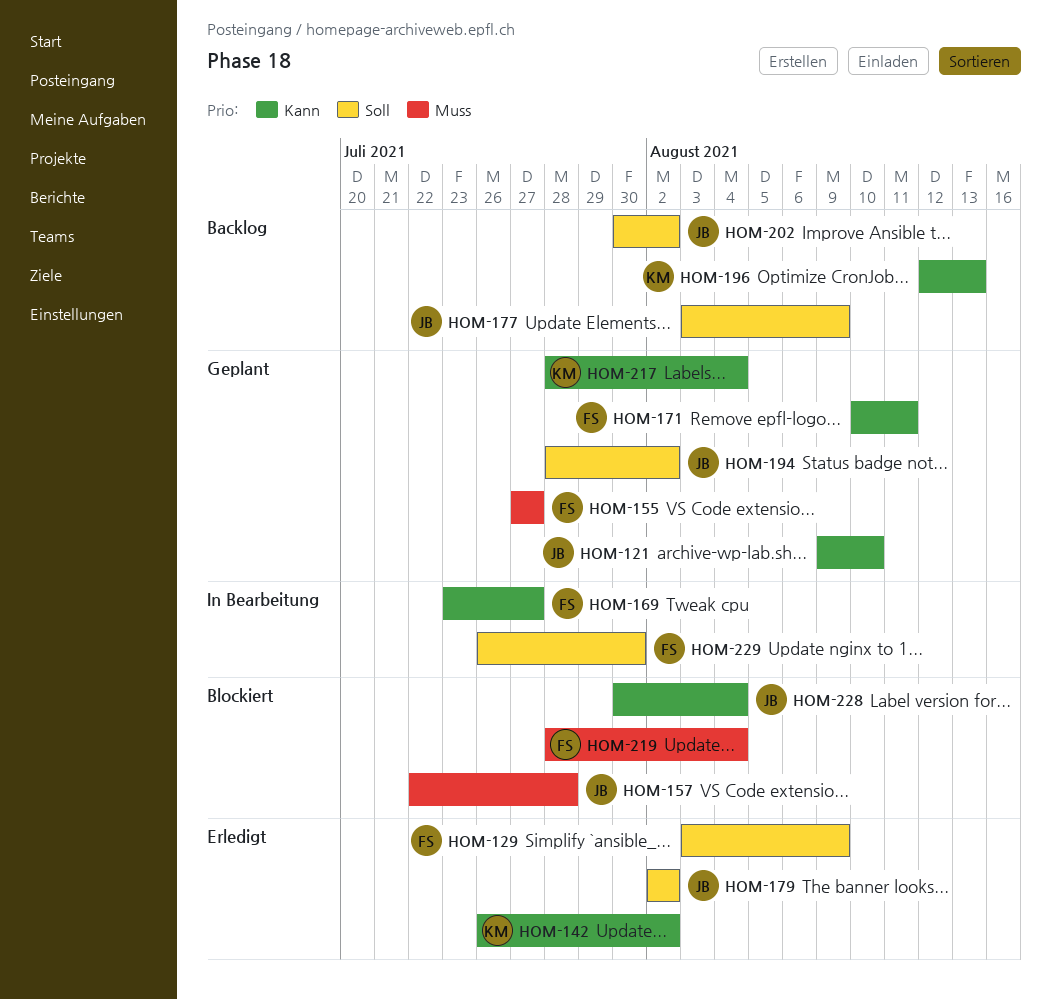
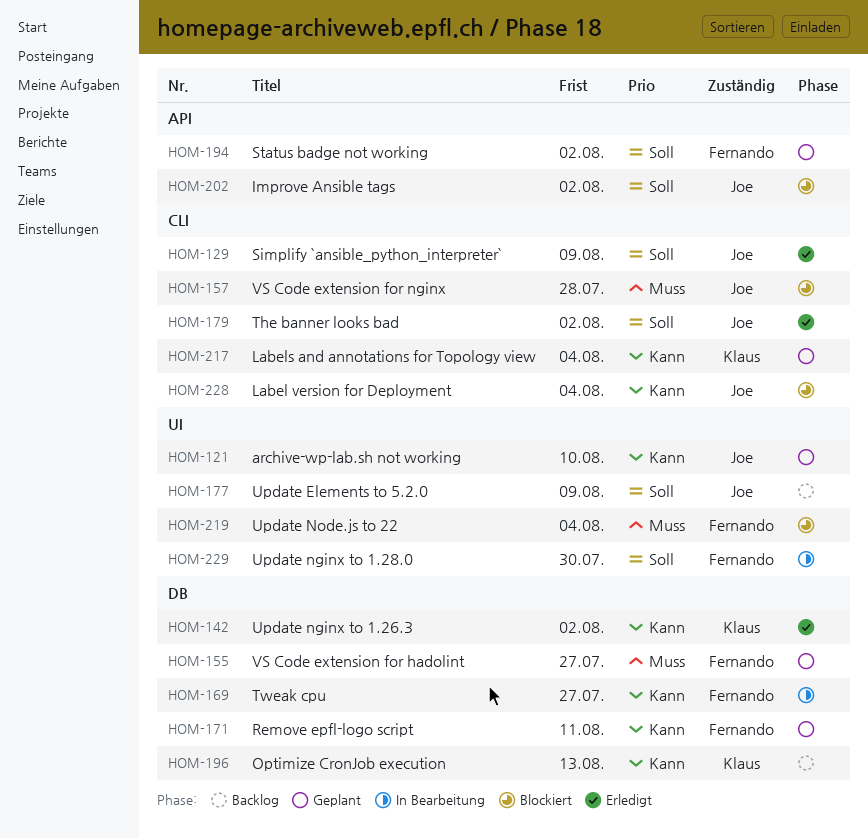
HOM-129, owner: Fernando -> Joe
HOM-194, owner: Joe -> Fernando
HOM-202, status: Backlog -> Blockiert

